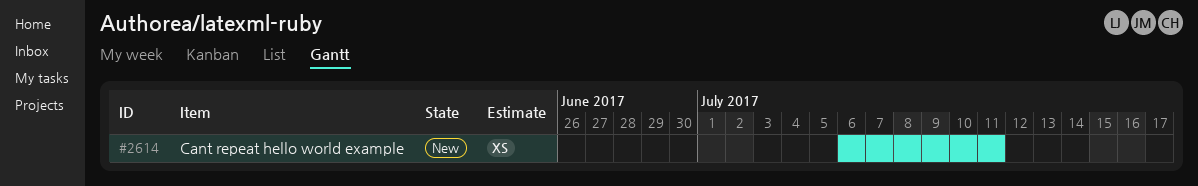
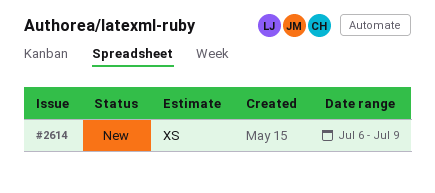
#2614, due: Jul 11 -> Jul 9

